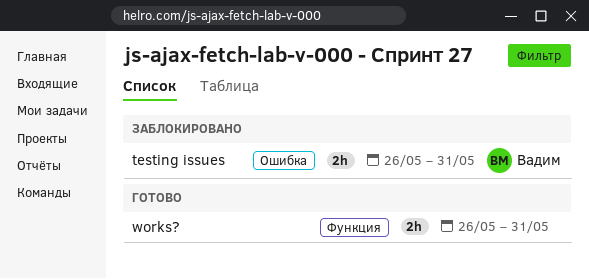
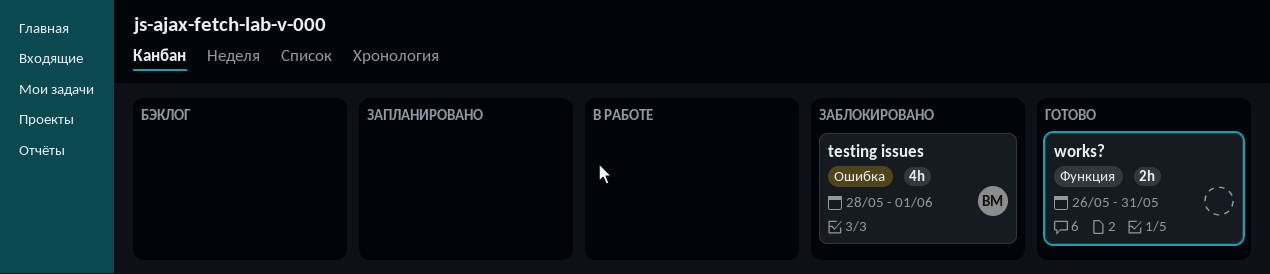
testing issues, estimate: 2h -> 4h
testing issues, start: May 26 -> May 28
testing issues, due: May 31 -> Jun 1

